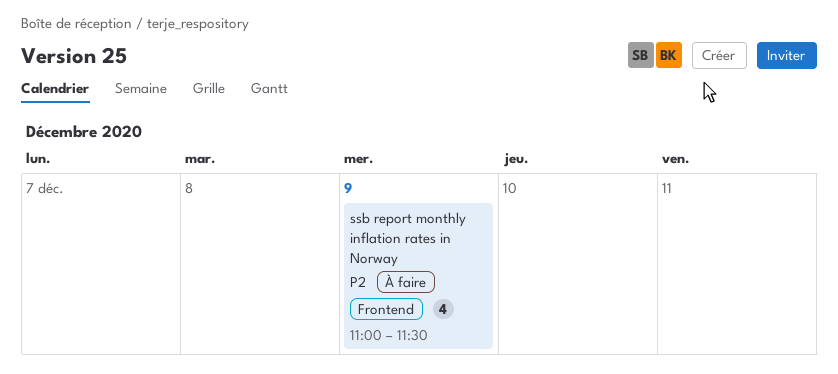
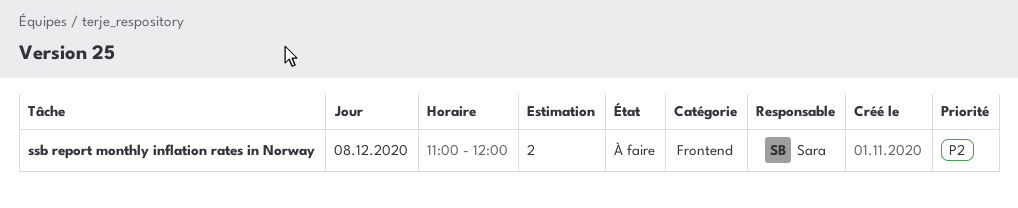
ssb report monthly inflation rates in Norway, estimate: 4 -> 2
ssb report monthly inflation rates in Norway, day: Dec 9 -> Dec 8
ssb report monthly inflation rates in Norway, ends: 11:30 -> 12:00

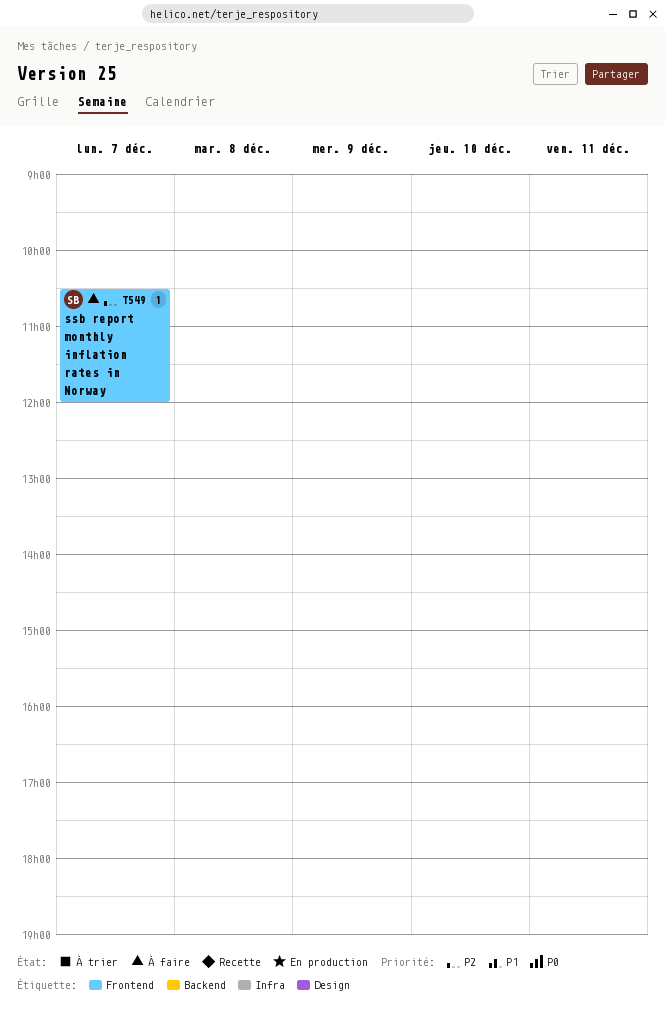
ssb report monthly inflation rates in Norway, estimate: 2 -> 1
ssb report monthly inflation rates in Norway, day: Dec 8 -> Dec 7
ssb report monthly inflation rates in Norway, begins: 11:00 -> 10:30

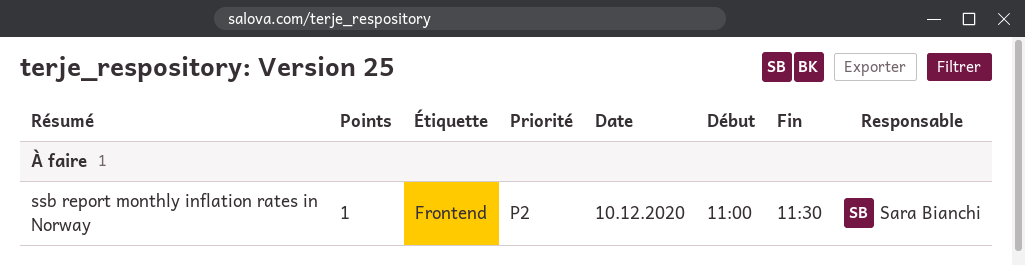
ssb report monthly inflation rates in Norway, day: Dec 7 -> Dec 10
ssb report monthly inflation rates in Norway, begins: 10:30 -> 11:00
ssb report monthly inflation rates in Norway, ends: 12:00 -> 11:30

